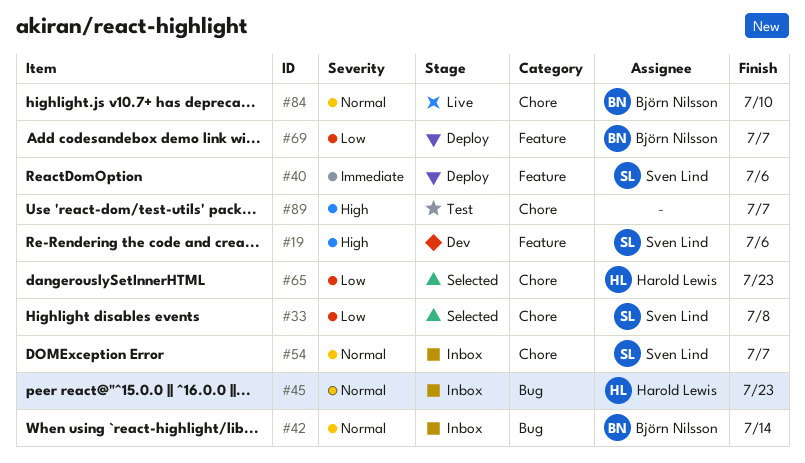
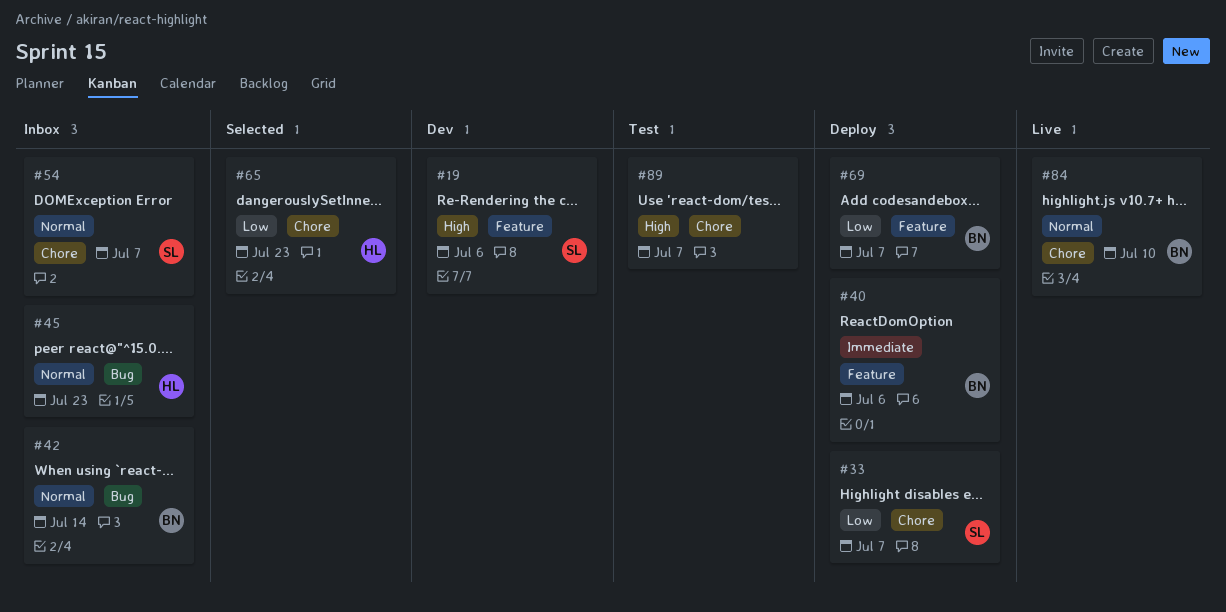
#33, status: Selected -> Deploy
#33, due: Jul 8 -> Jul 7
#40, owner: Sven Lind -> Björn Nilsson

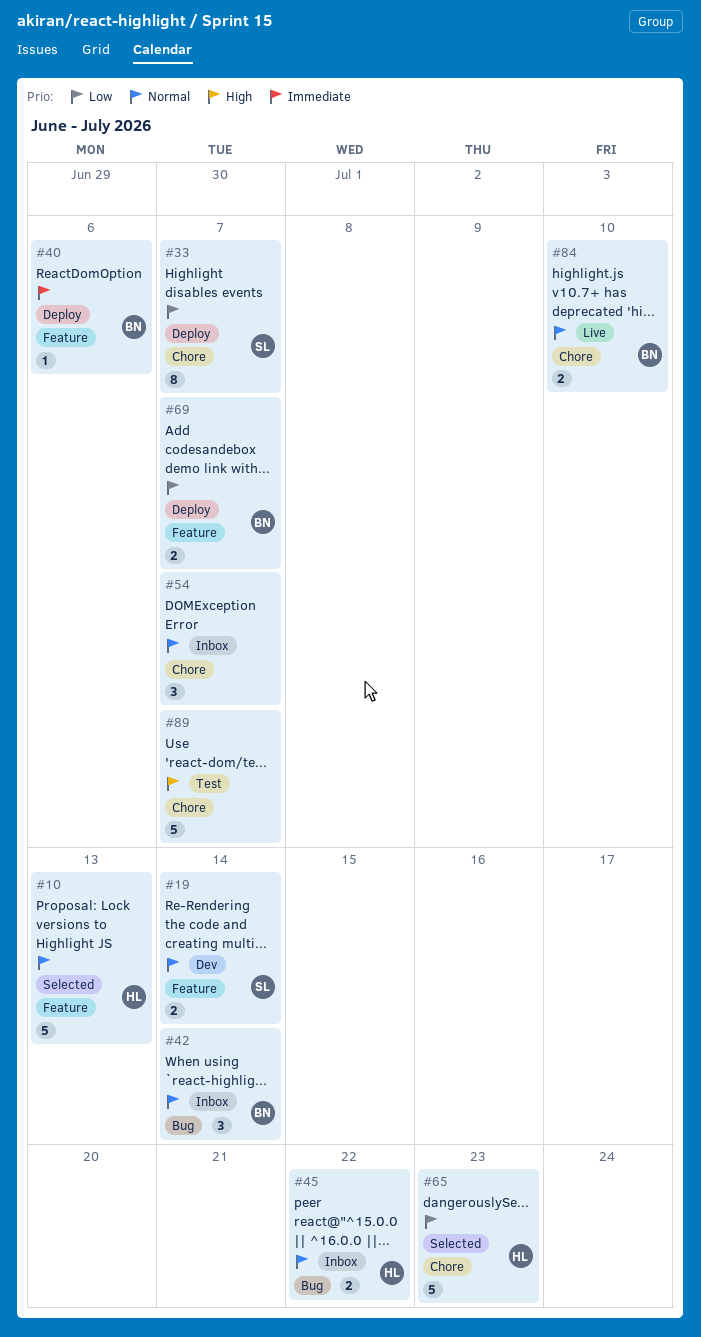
#10: none -> present
#19, priority: High -> Normal
#19, due: Jul 6 -> Jul 14
#45, due: Jul 23 -> Jul 22
#54, owner: SL -> none

